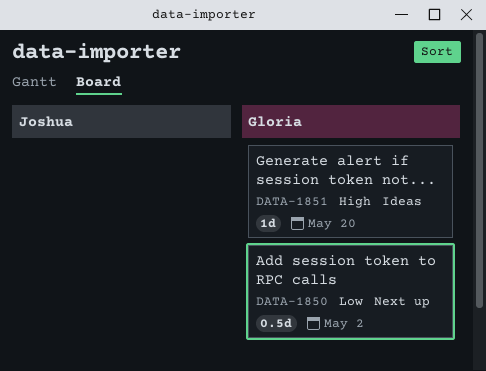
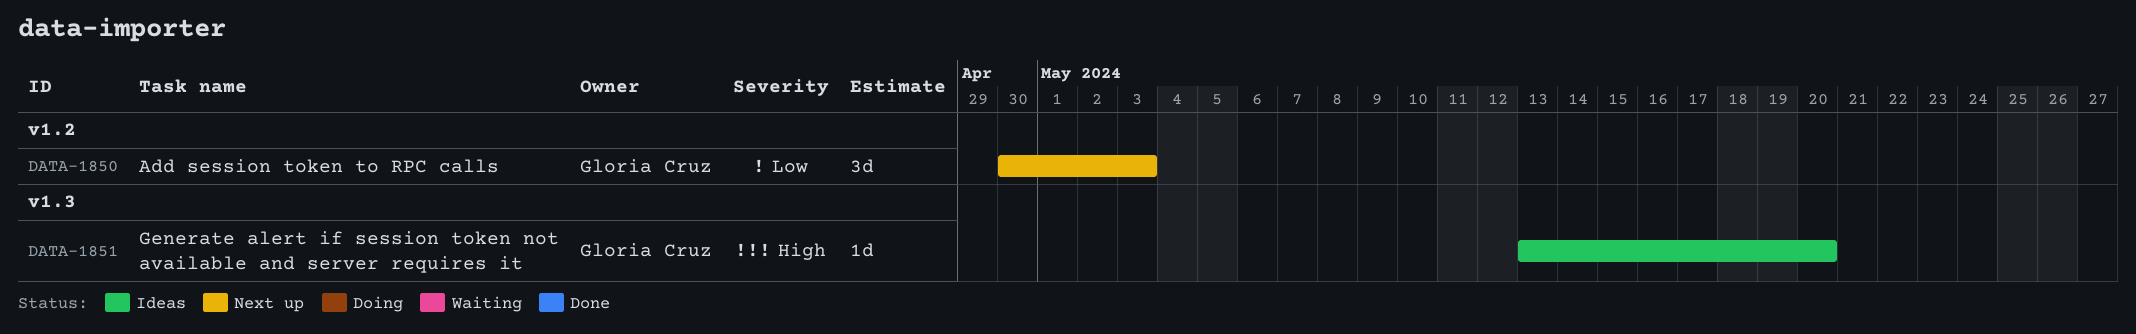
DATA-1850, estimate: 0.5d -> 3d
DATA-1850, due: May 2 -> May 3

